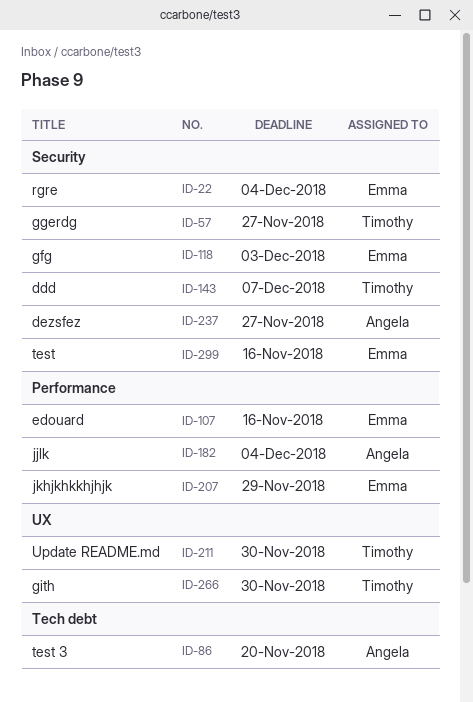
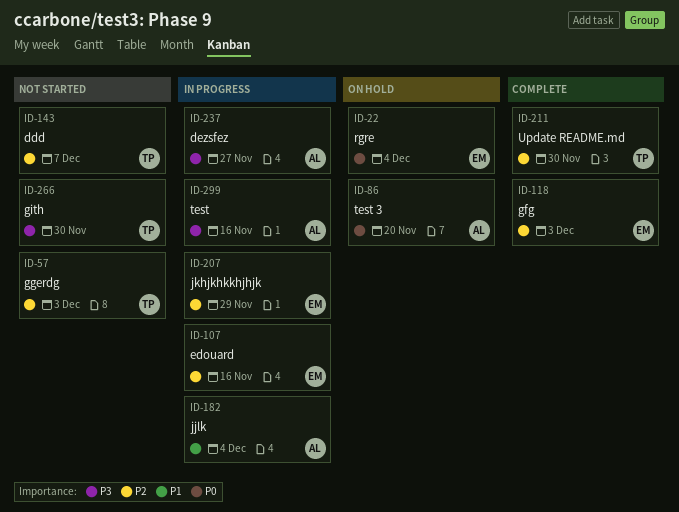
ID-57, due: Nov 27 -> Dec 3
ID-299, owner: Emma -> Angela

